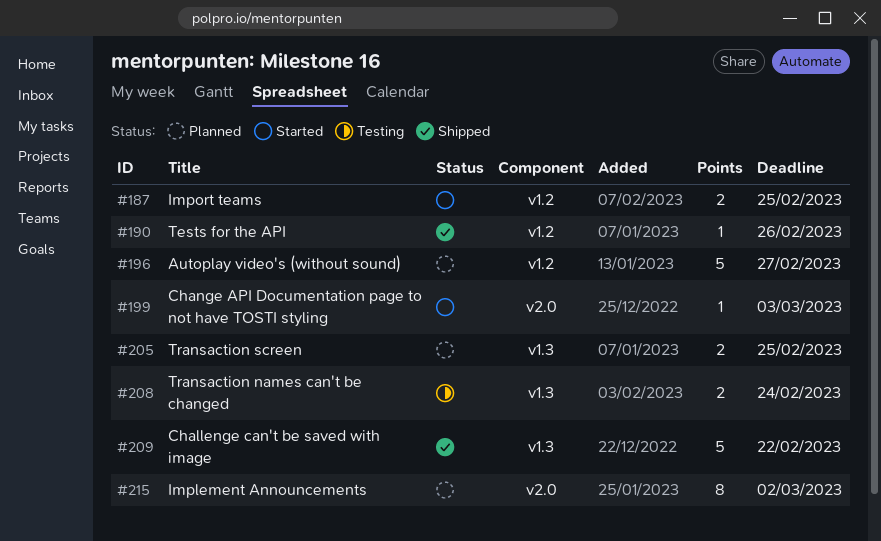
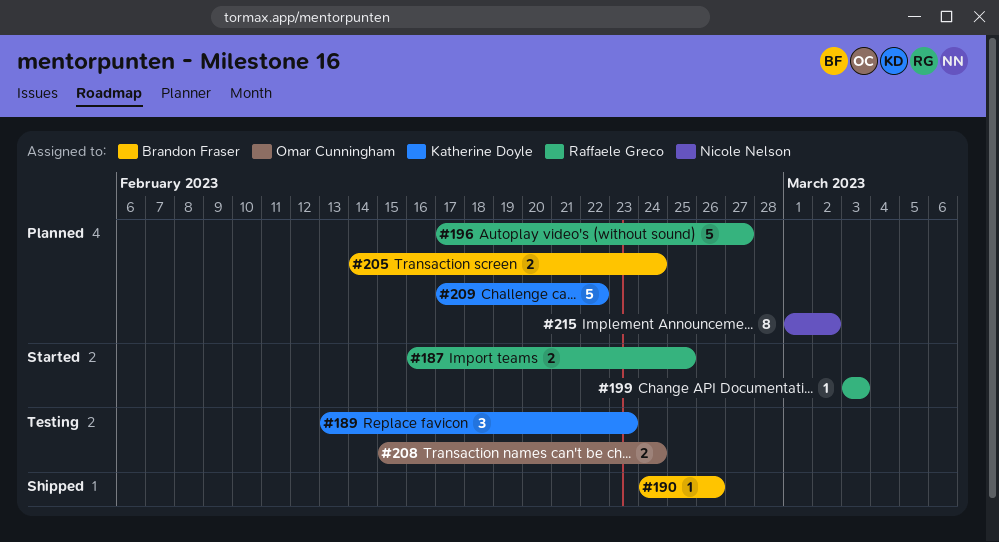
#189: none -> present
#205, due: Feb 25 -> Feb 24
#209, status: Shipped -> Planned

